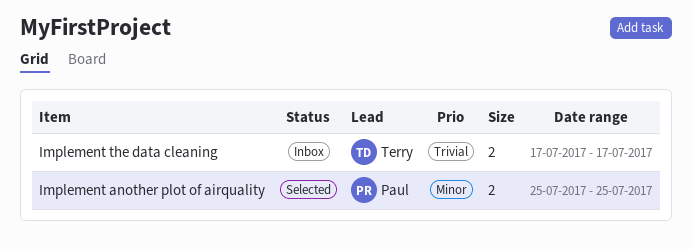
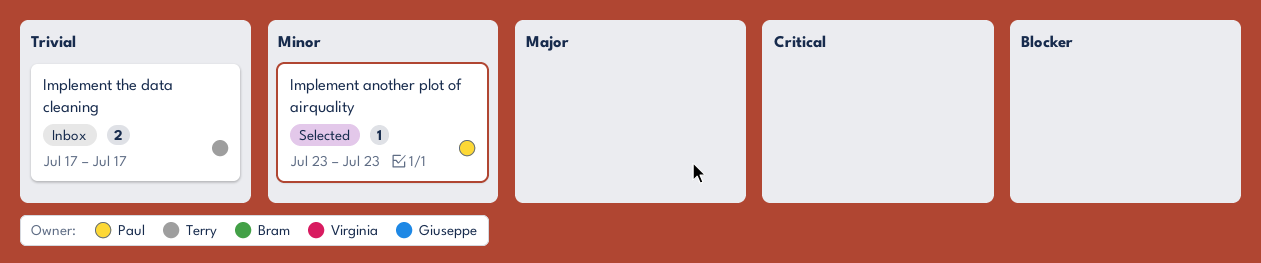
Implement another plot of airquality, estimate: 2 -> 1
Implement another plot of airquality, start: Jul 25 -> Jul 23
Implement another plot of airquality, due: Jul 25 -> Jul 23

